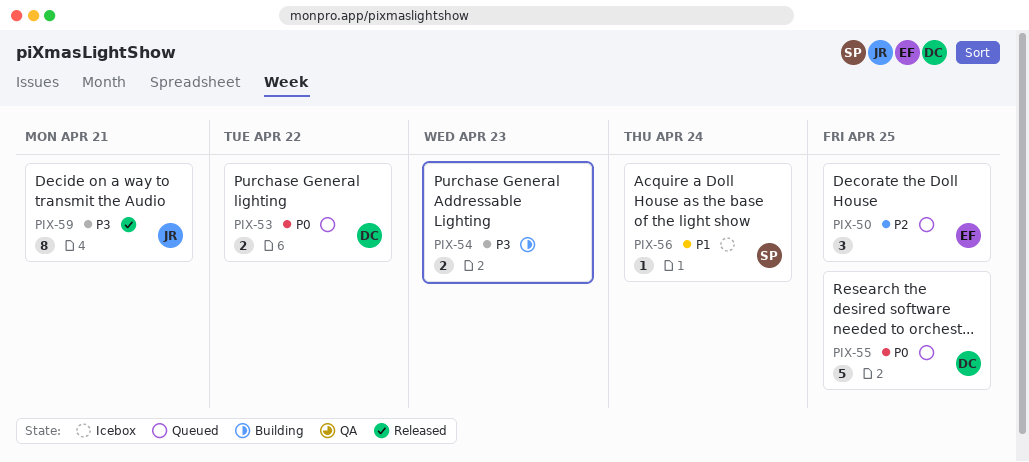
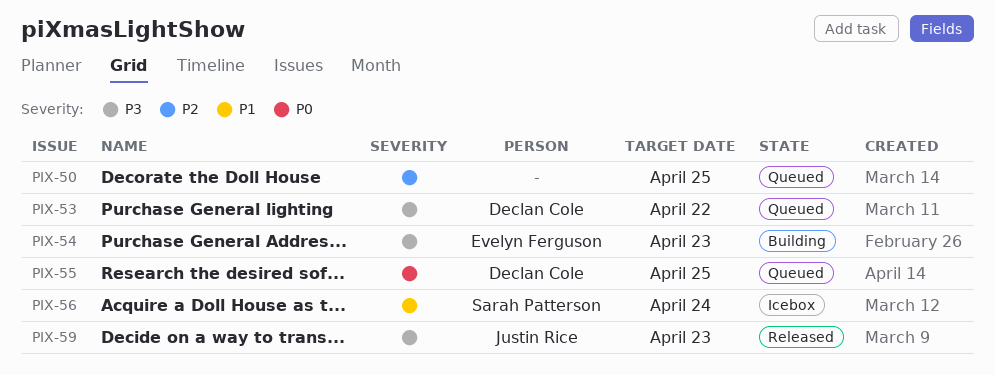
PIX-50, owner: Evelyn Ferguson -> none
PIX-53, priority: P0 -> P3
PIX-54, owner: none -> Evelyn Ferguson
PIX-59, due: Apr 21 -> Apr 23

